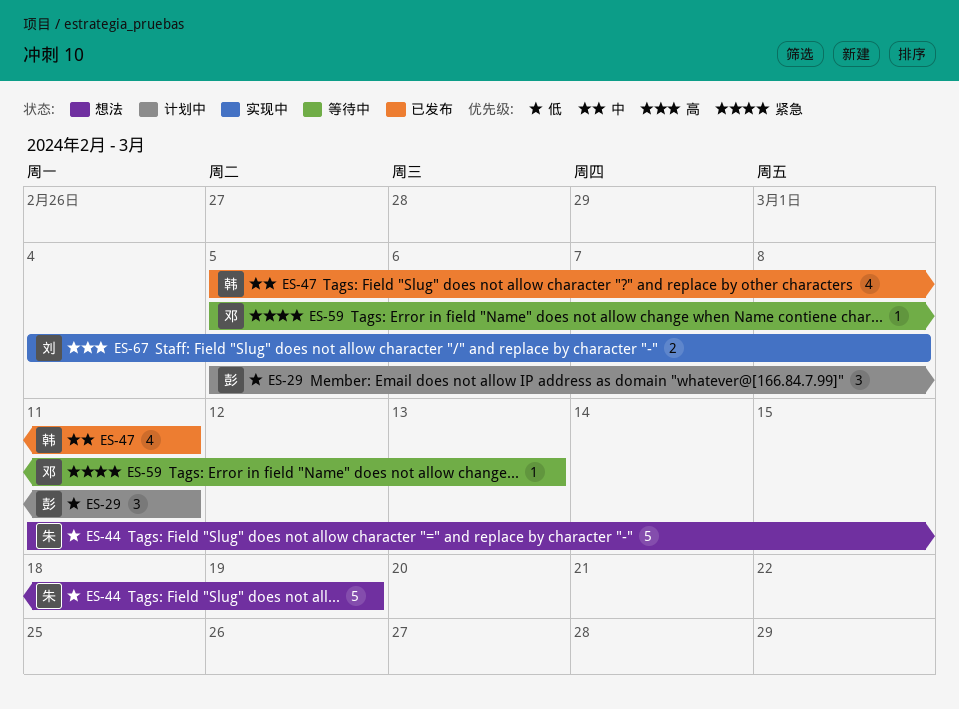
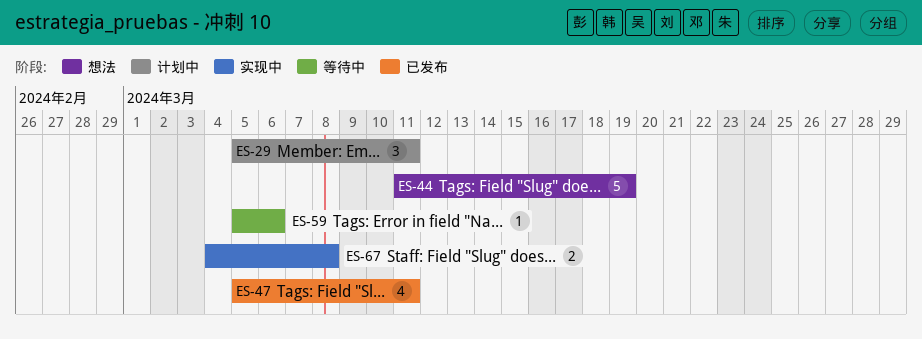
ES-59, due: Mar 13 -> Mar 6

